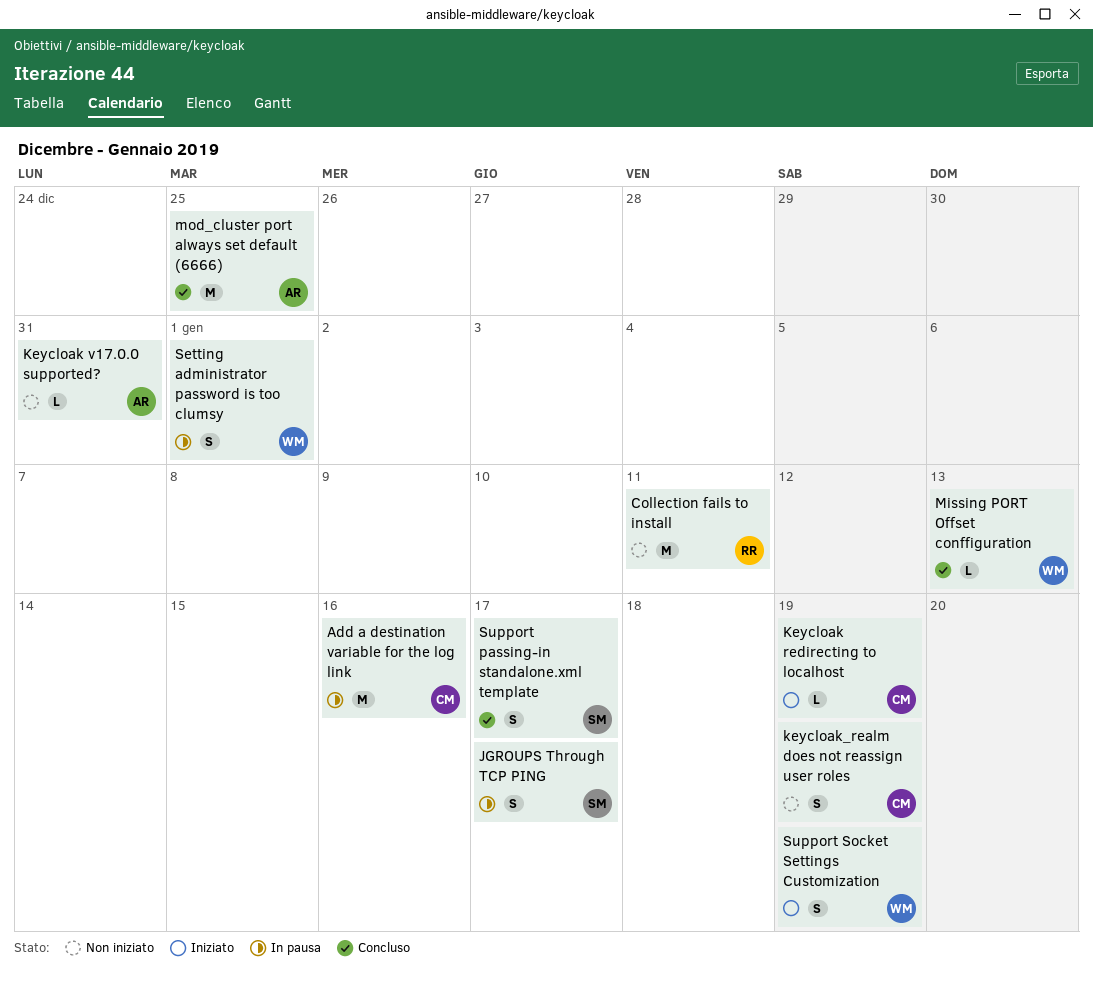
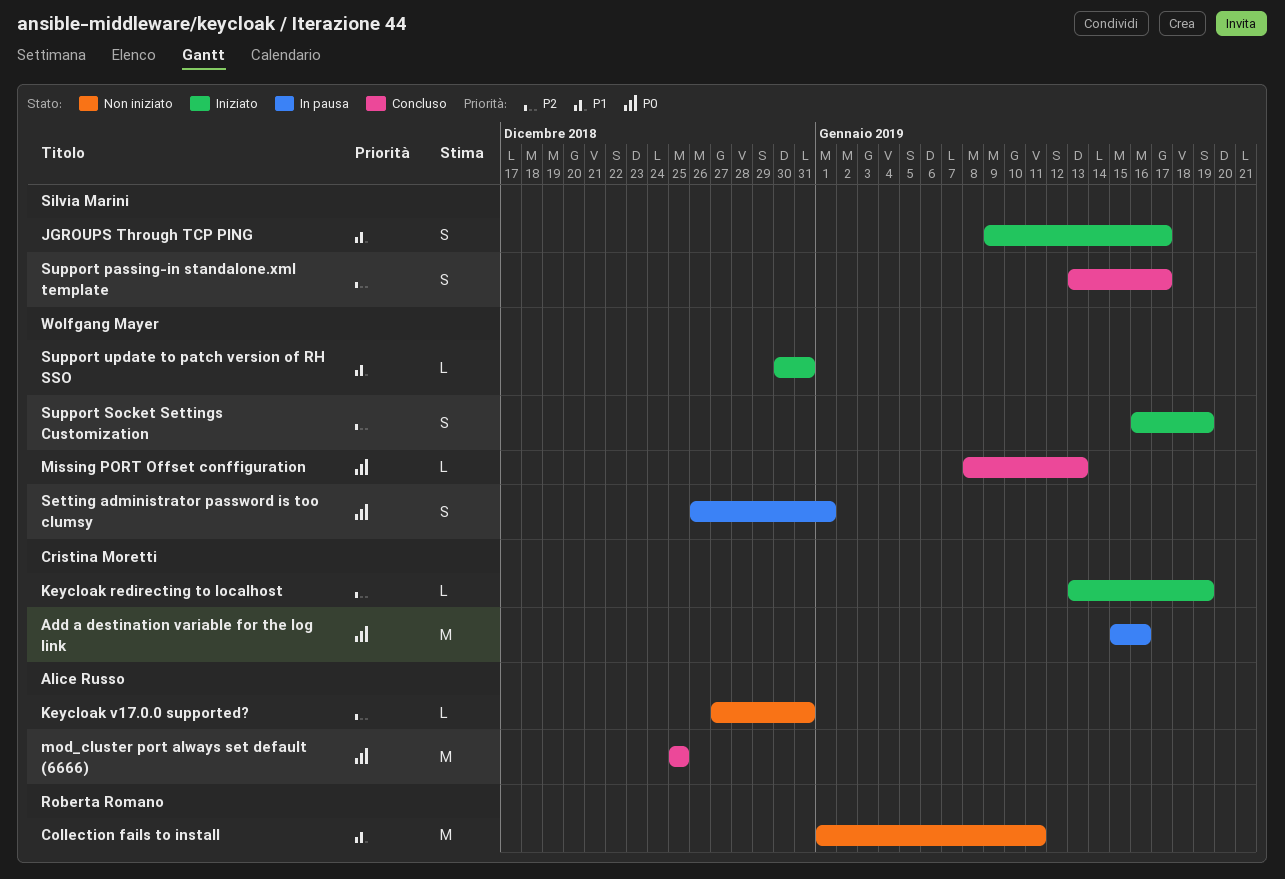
JGROUPS Through TCP PING, status: In pausa -> Iniziato
keycloak_realm does not reassign user roles: present -> none
Support update to patch version of RH SSO: none -> present

